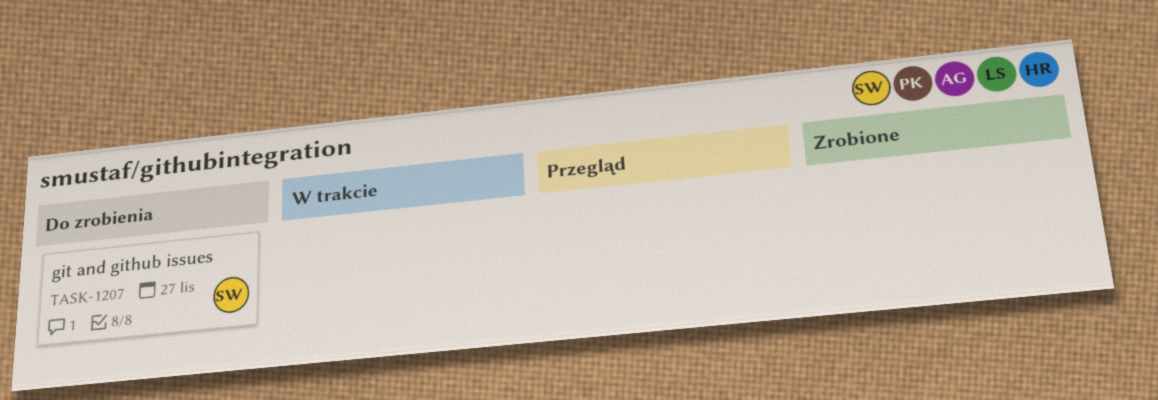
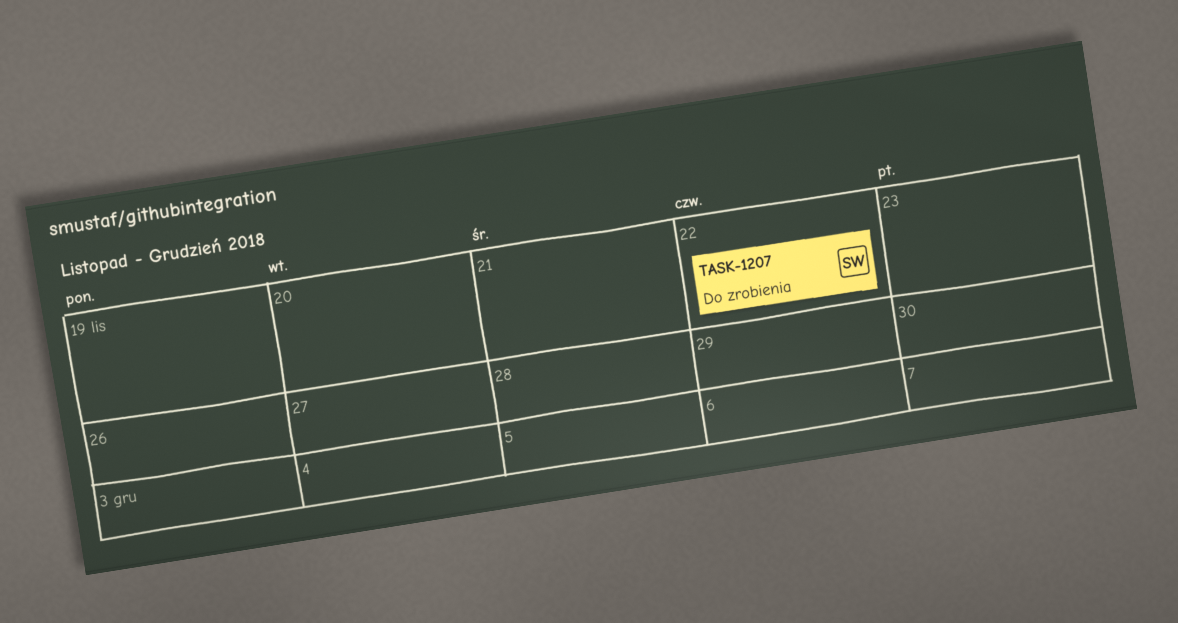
TASK-1207, due: Nov 27 -> Nov 22

